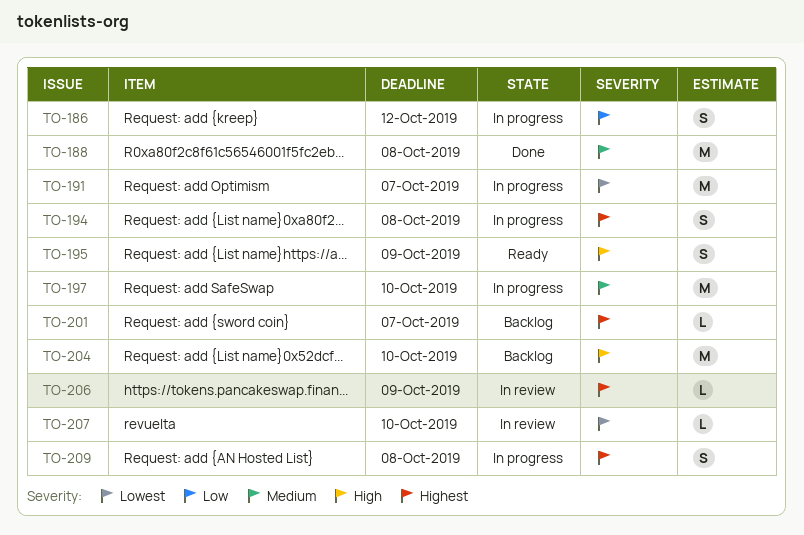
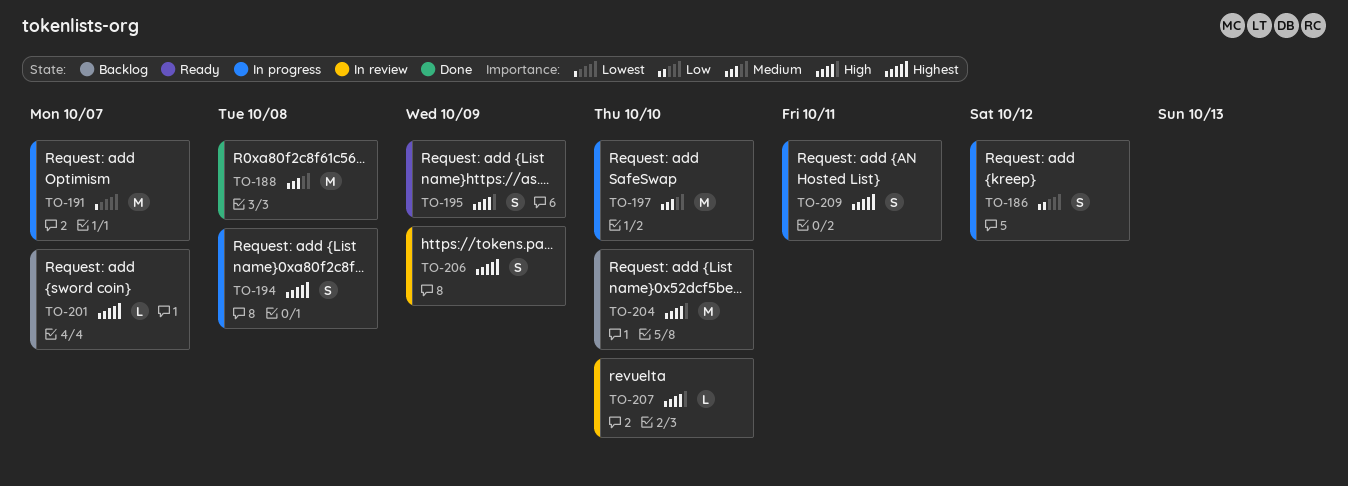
TO-206, estimate: L -> S
TO-207, priority: Lowest -> High
TO-209, due: Oct 8 -> Oct 11

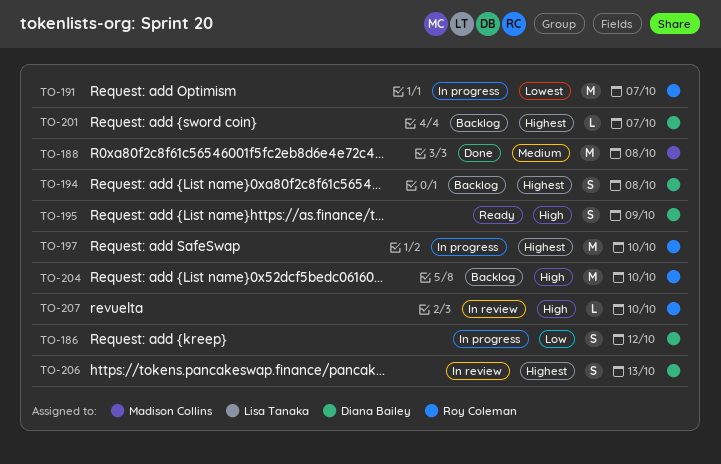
TO-194, status: In progress -> Backlog
TO-197, priority: Medium -> Highest
TO-206, due: Oct 9 -> Oct 13
TO-209: present -> none

